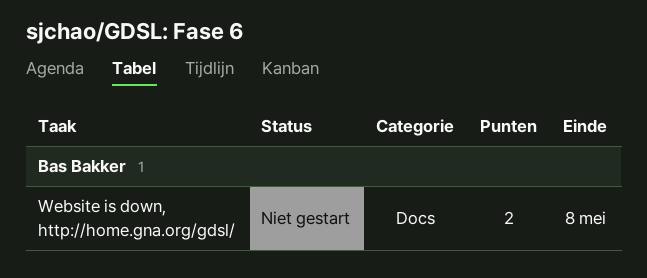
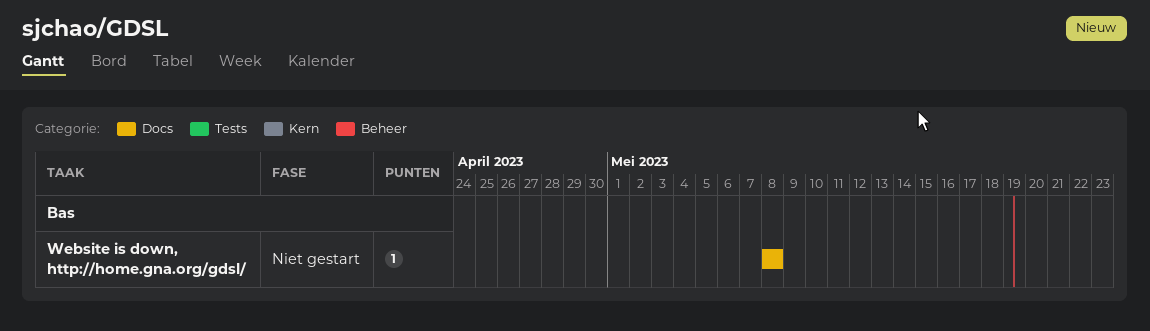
Website is down, http://home.gna.org/gdsl/, estimate: 2 -> 1

